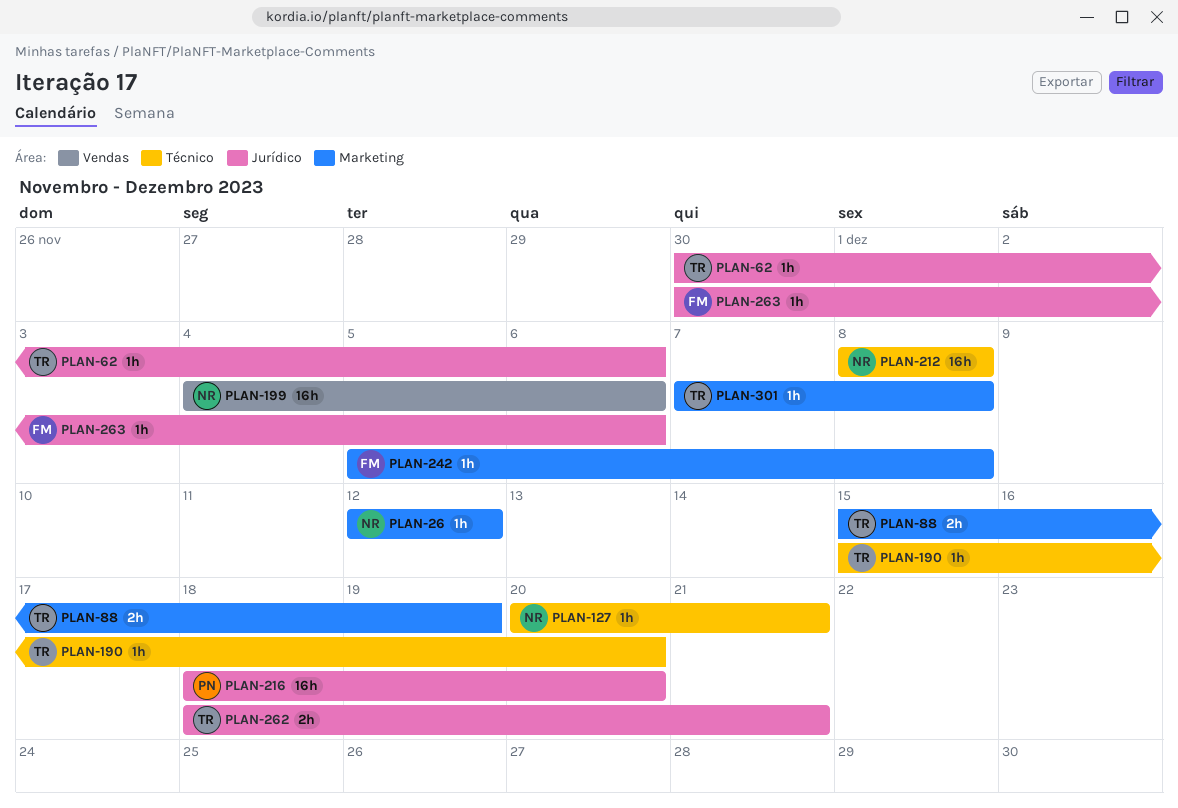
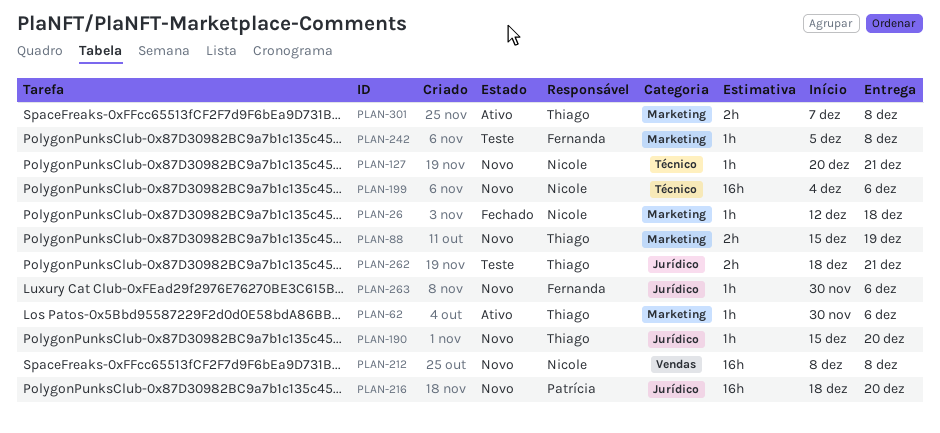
PLAN-26, due: Dec 12 -> Dec 18
PLAN-62, label: Jurídico -> Marketing
PLAN-190, label: Técnico -> Jurídico
PLAN-199, label: Vendas -> Técnico
PLAN-212, label: Técnico -> Vendas
PLAN-301, estimate: 1h -> 2h

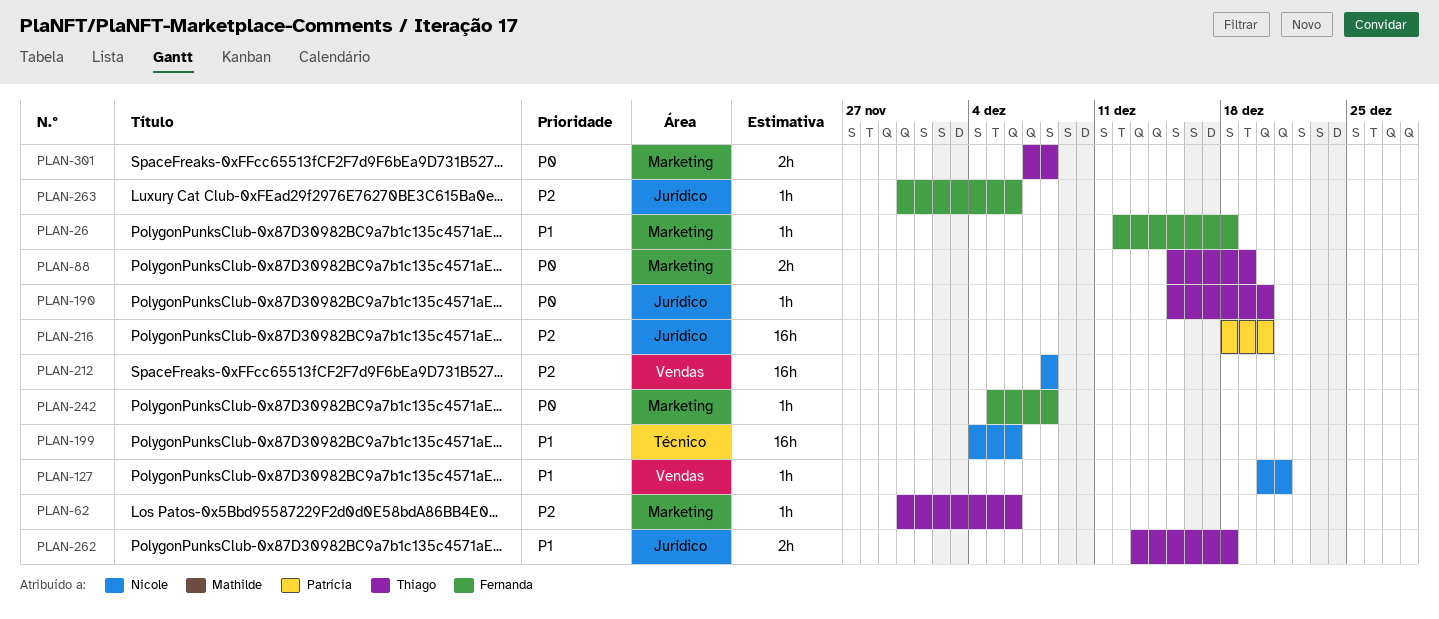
PLAN-26, owner: Nicole -> Fernanda
PLAN-127, label: Técnico -> Vendas
PLAN-262, start: Dec 18 -> Dec 13
PLAN-262, due: Dec 21 -> Dec 18

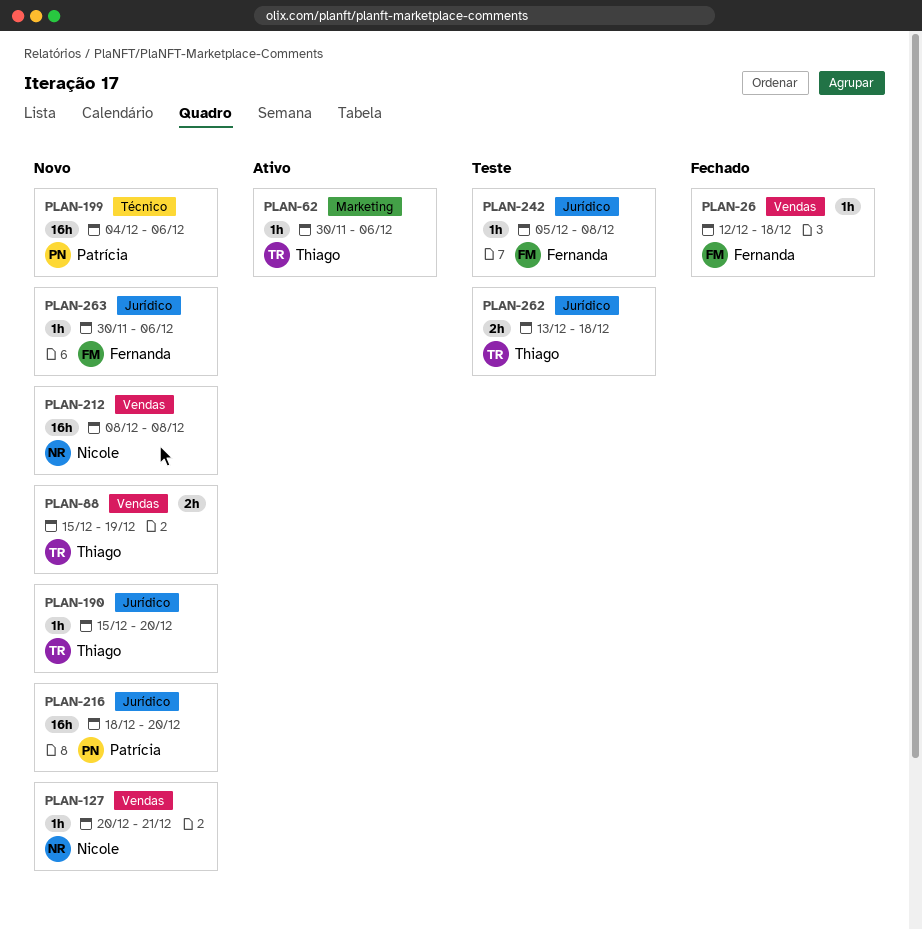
PLAN-26, label: Marketing -> Vendas
PLAN-88, label: Marketing -> Vendas
PLAN-199, owner: Nicole -> Patrícia
PLAN-242, label: Marketing -> Jurídico
PLAN-301: present -> none

